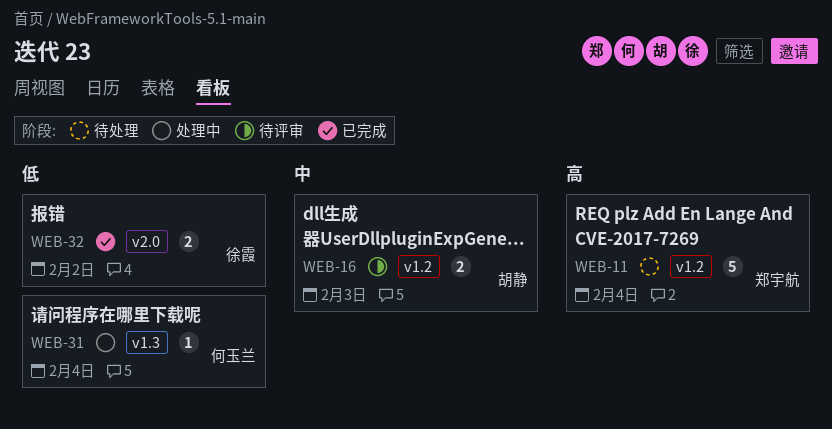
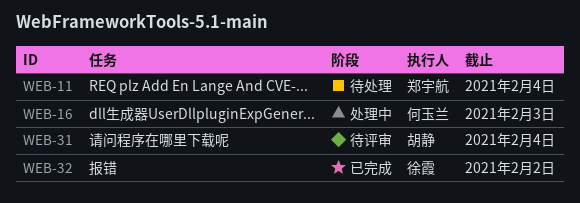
WEB-16, status: 待评审 -> 处理中
WEB-16, owner: 胡静 -> 何玉兰
WEB-31, status: 处理中 -> 待评审
WEB-31, owner: 何玉兰 -> 胡静

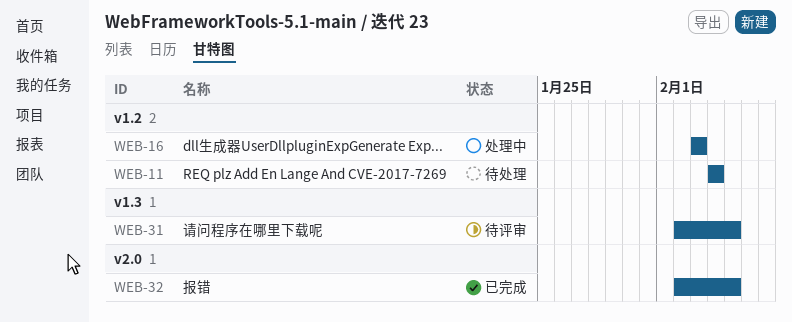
WEB-31, due: Feb 4 -> Feb 5
WEB-32, due: Feb 2 -> Feb 5

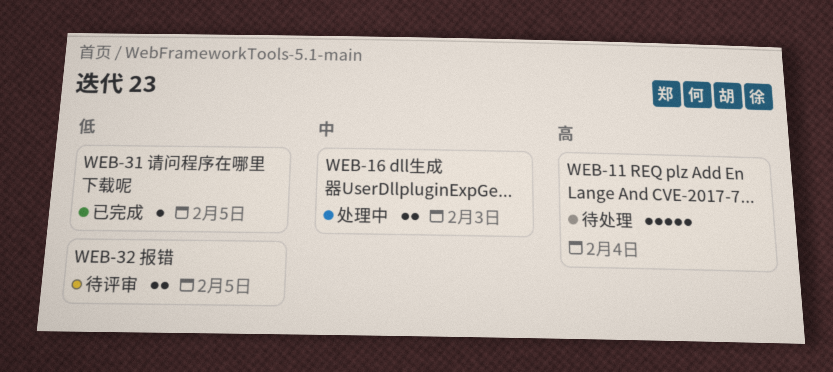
WEB-31, status: 待评审 -> 已完成
WEB-32, status: 已完成 -> 待评审

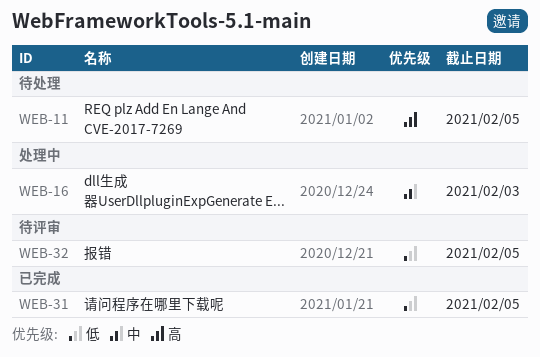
WEB-11, due: Feb 4 -> Feb 5

